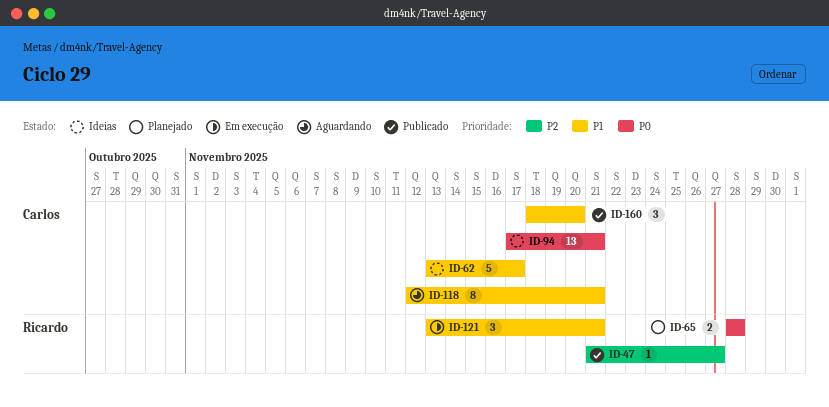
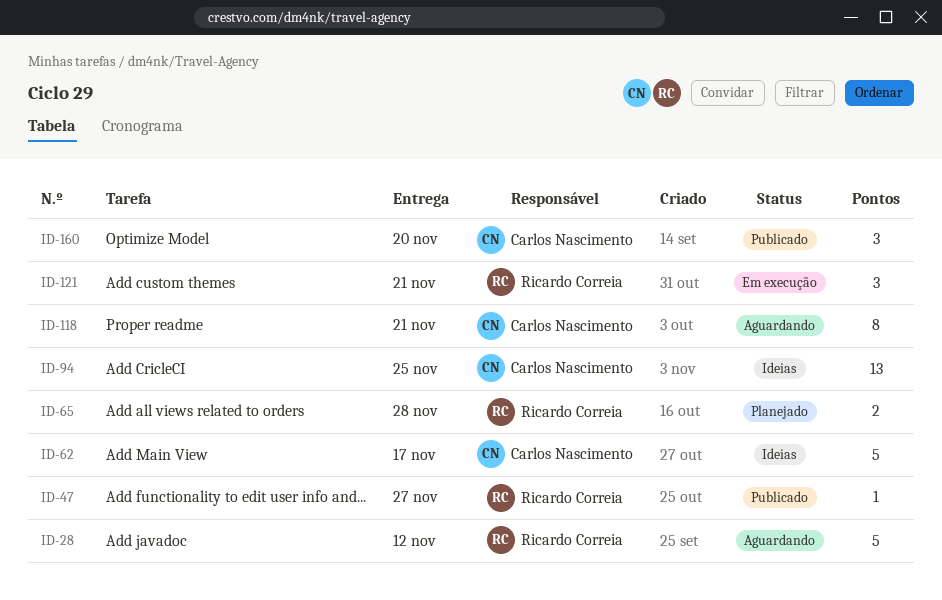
ID-28: none -> present
ID-94, due: Nov 21 -> Nov 25

